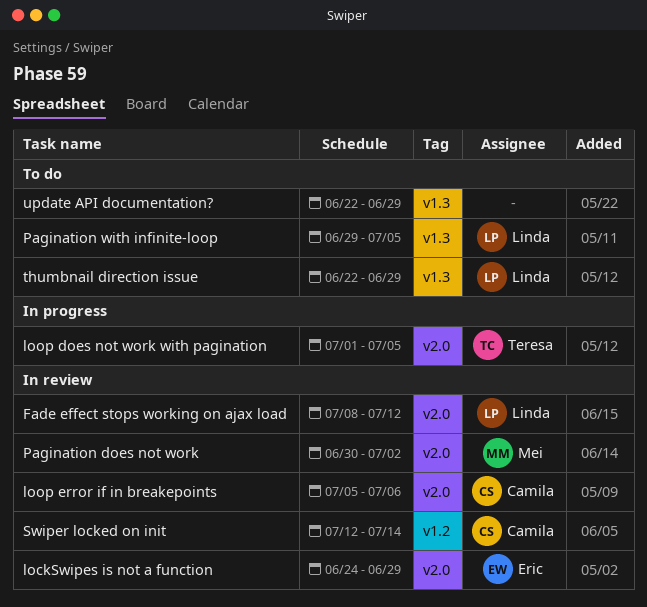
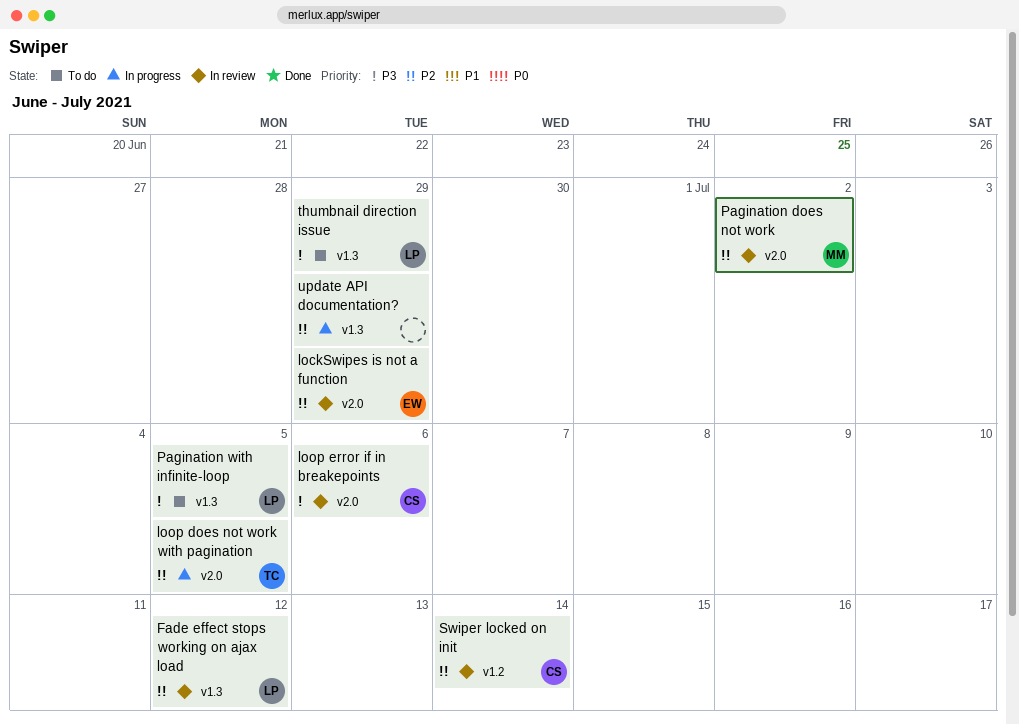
Fade effect stops working on ajax load, label: v2.0 -> v1.3
update API documentation?, status: To do -> In progress

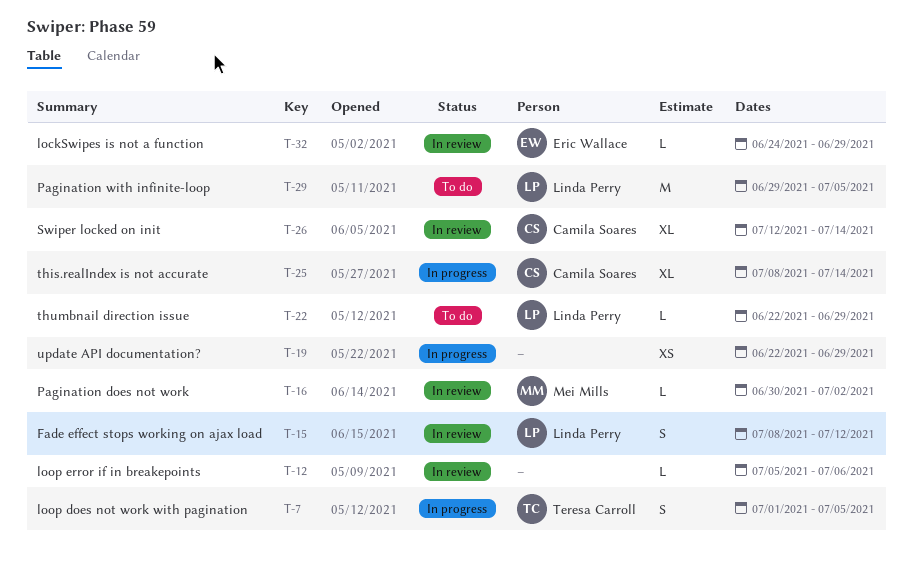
loop error if in breakepoints, owner: Camila Soares -> none
this.realIndex is not accurate: none -> present

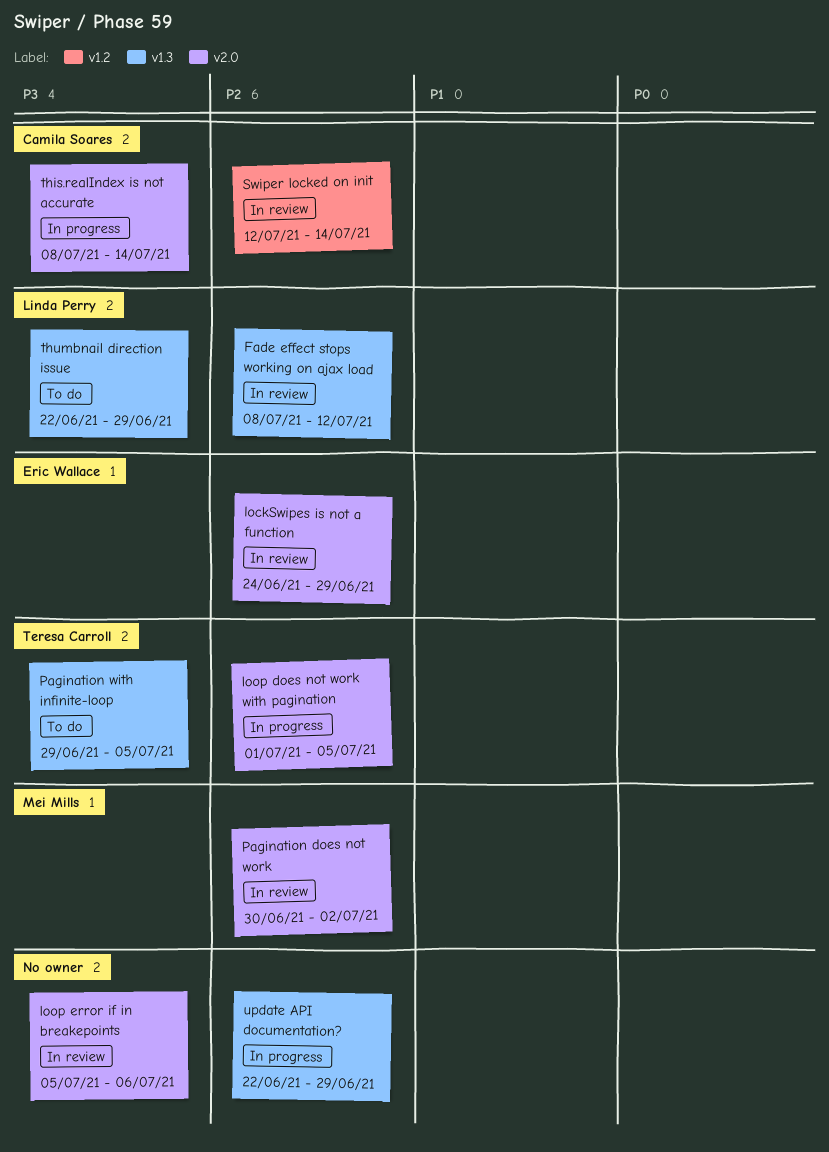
Pagination with infinite-loop, owner: Linda Perry -> Teresa Carroll

